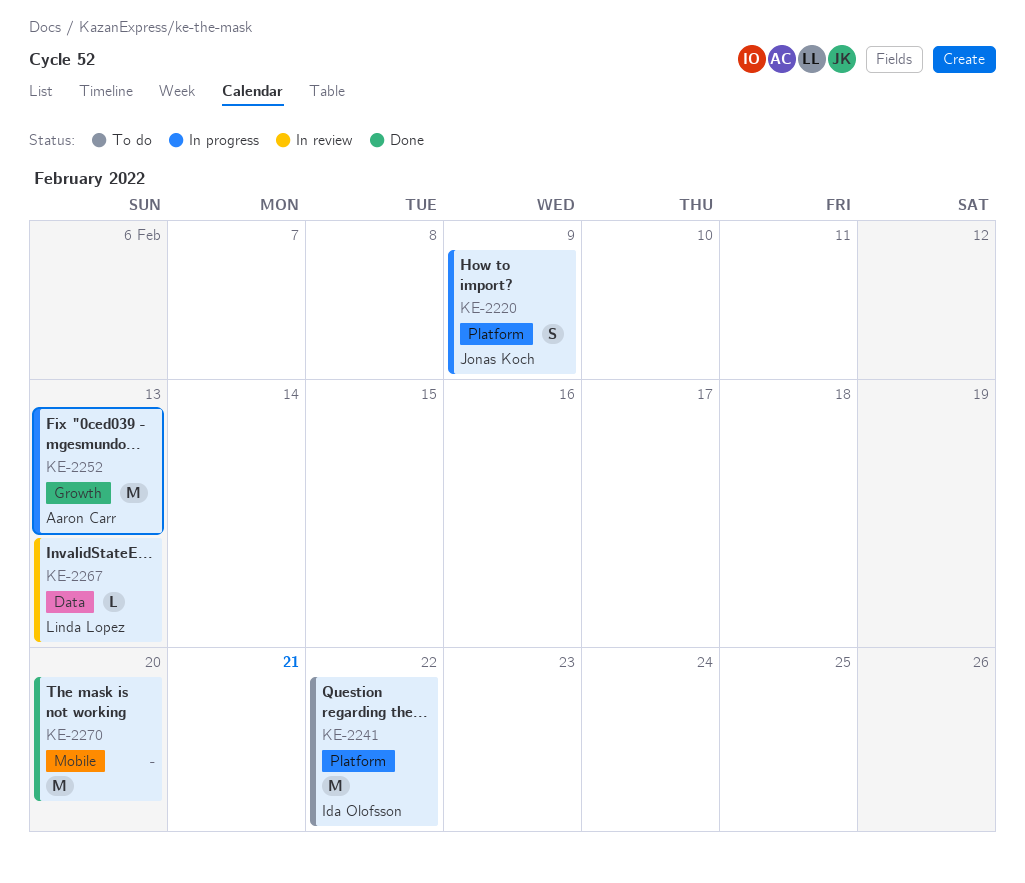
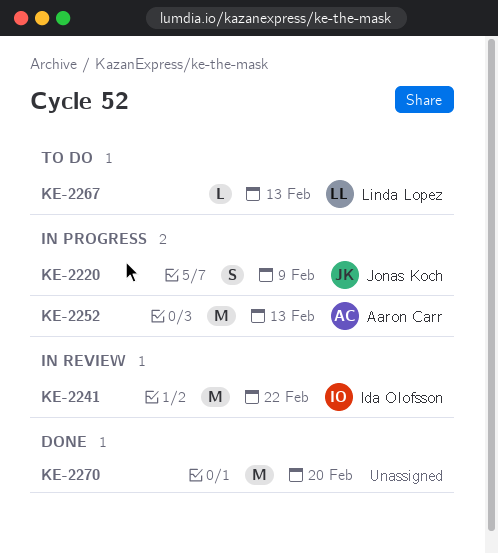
KE-2241, status: To do -> In review
KE-2267, status: In review -> To do

